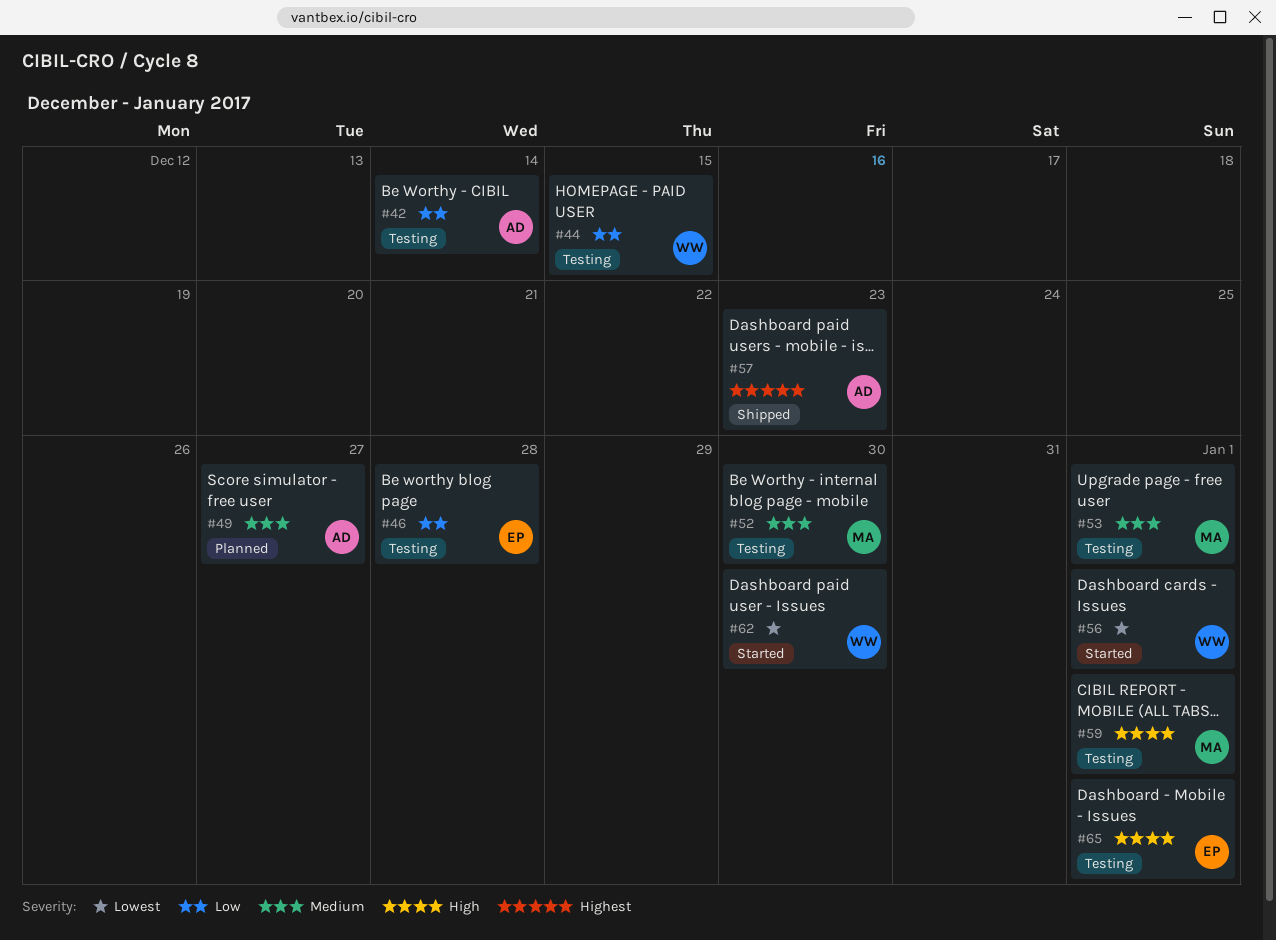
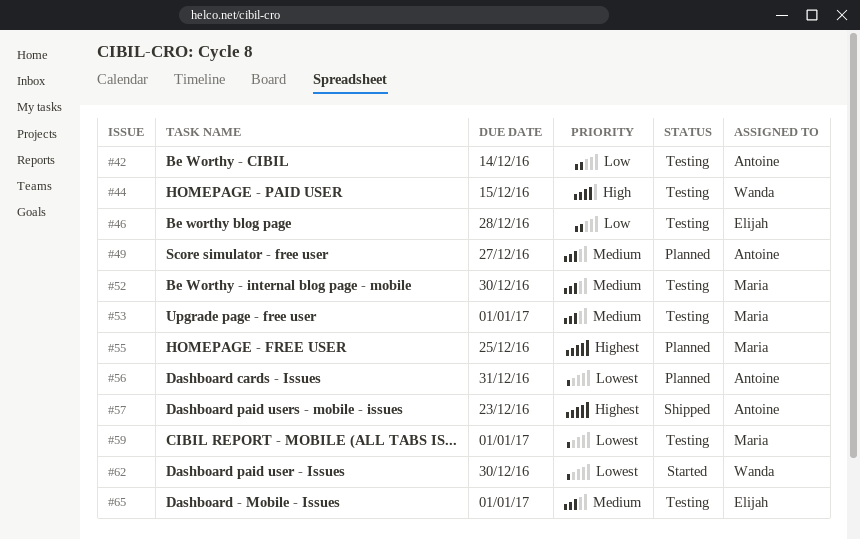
#44, priority: Low -> High
#55: none -> present
#56, status: Started -> Planned
#56, owner: Wanda -> Antoine
#56, due: Jan 1 -> Dec 31
#59, priority: High -> Lowest
#65, priority: High -> Medium

